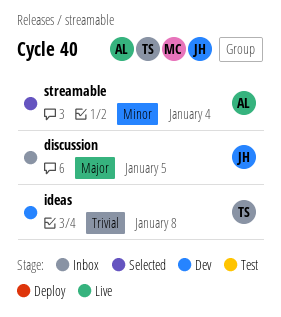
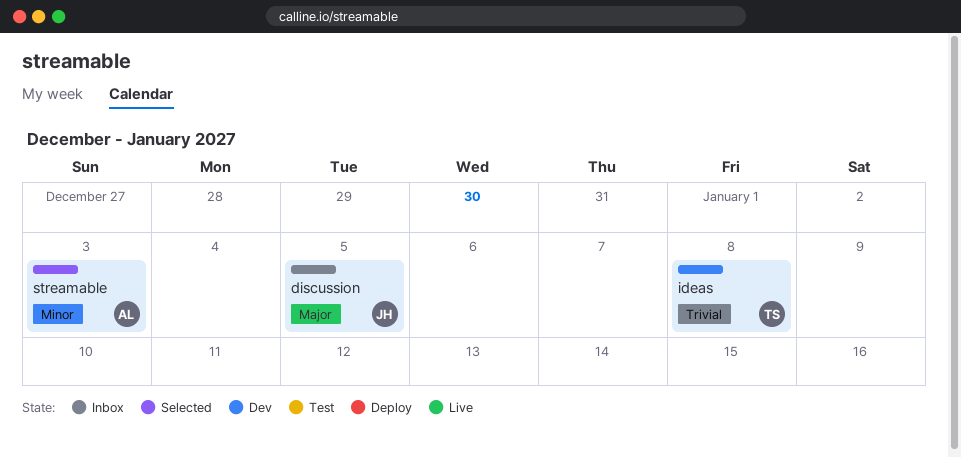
streamable, due: Jan 4 -> Jan 3

